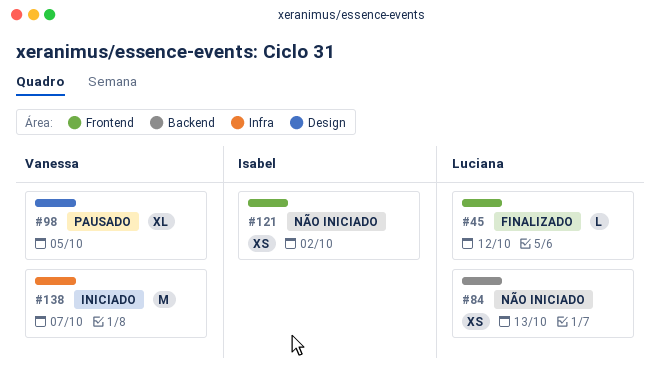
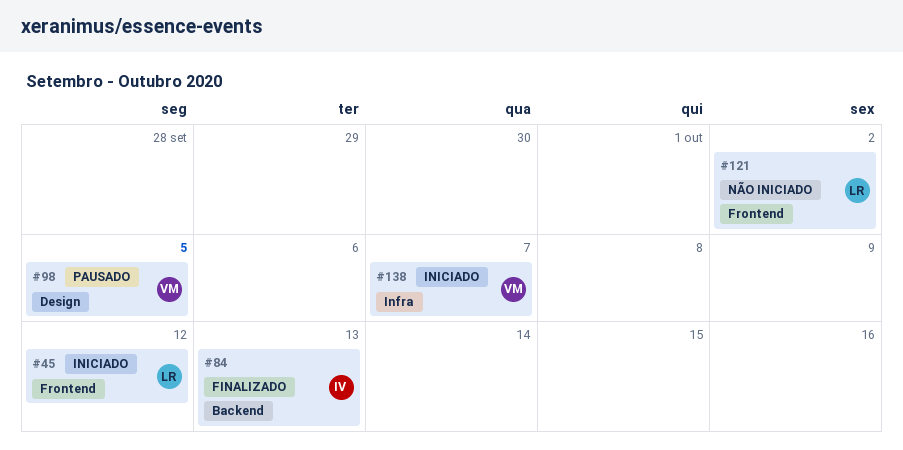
#45, status: Finalizado -> Iniciado
#84, status: Não iniciado -> Finalizado
#84, owner: Luciana -> Isabel
#121, owner: Isabel -> Luciana

